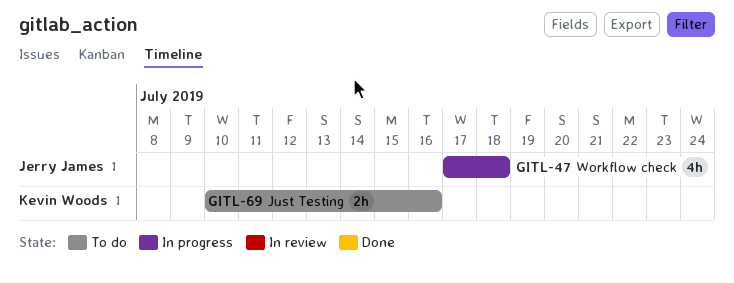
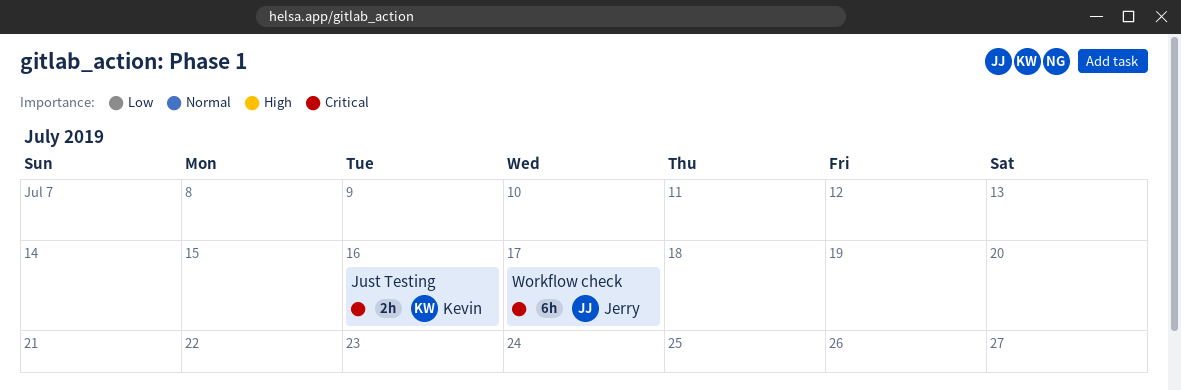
Workflow check, estimate: 4h -> 6h
Workflow check, due: Jul 18 -> Jul 17

